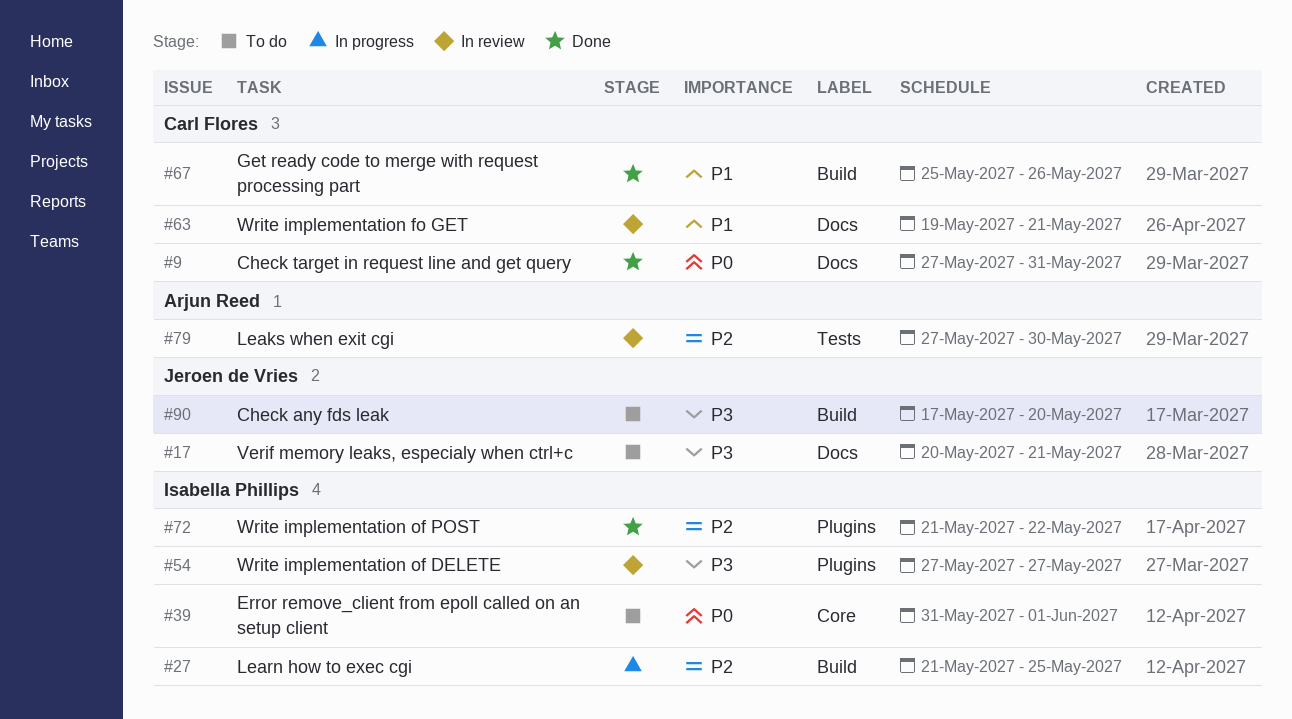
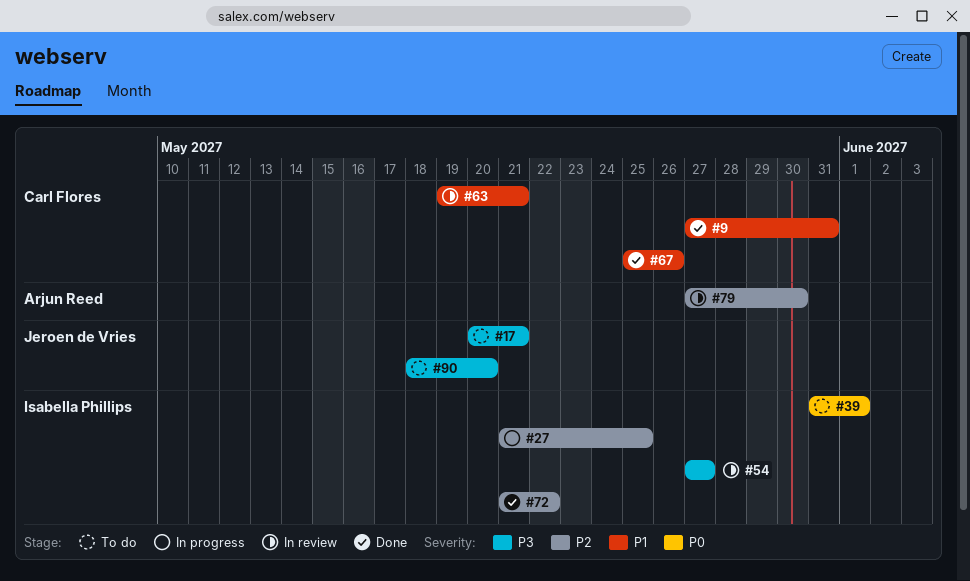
#9, priority: P0 -> P1
#90, start: May 17 -> May 18

